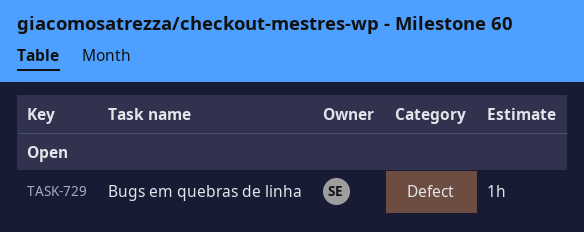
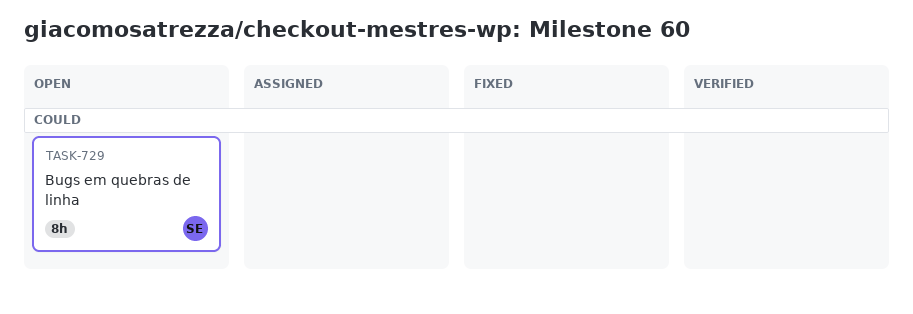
TASK-729, estimate: 1h -> 8h

